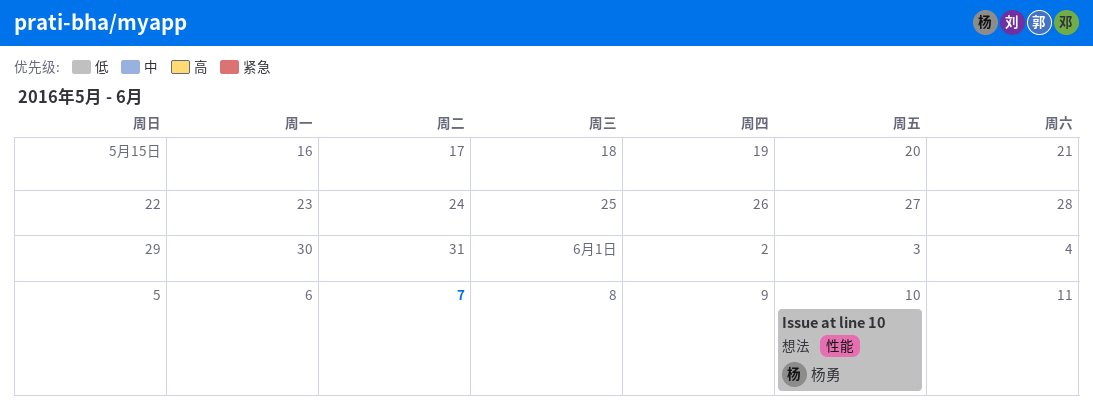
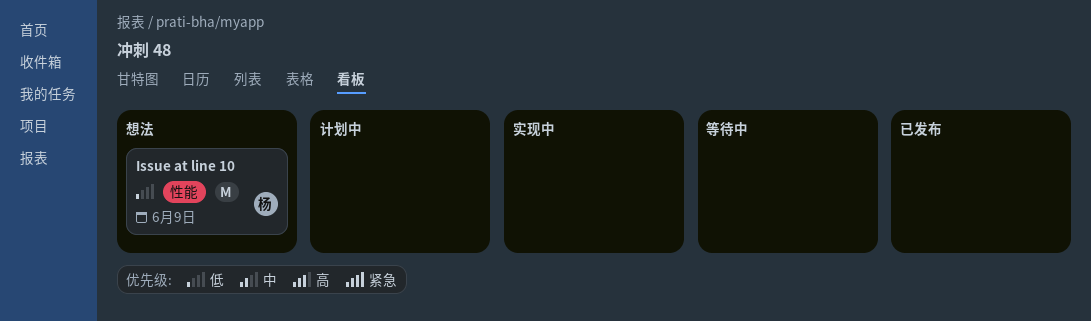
Issue at line 10, due: Jun 10 -> Jun 9

